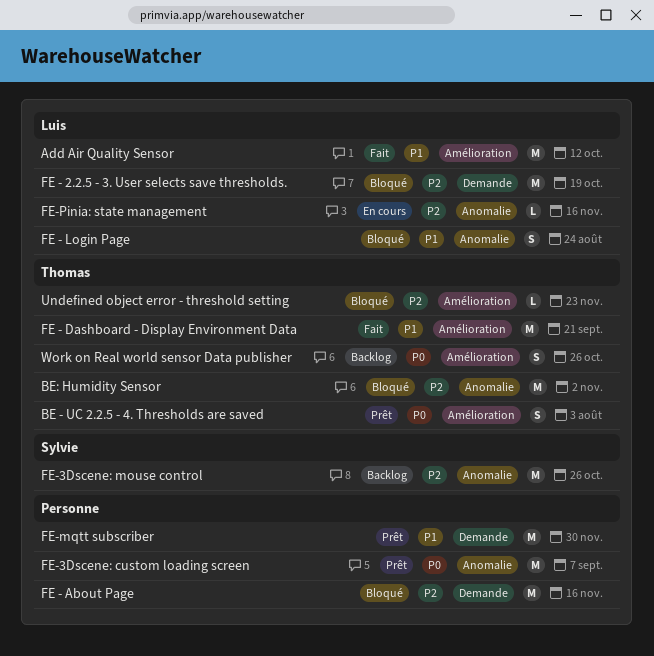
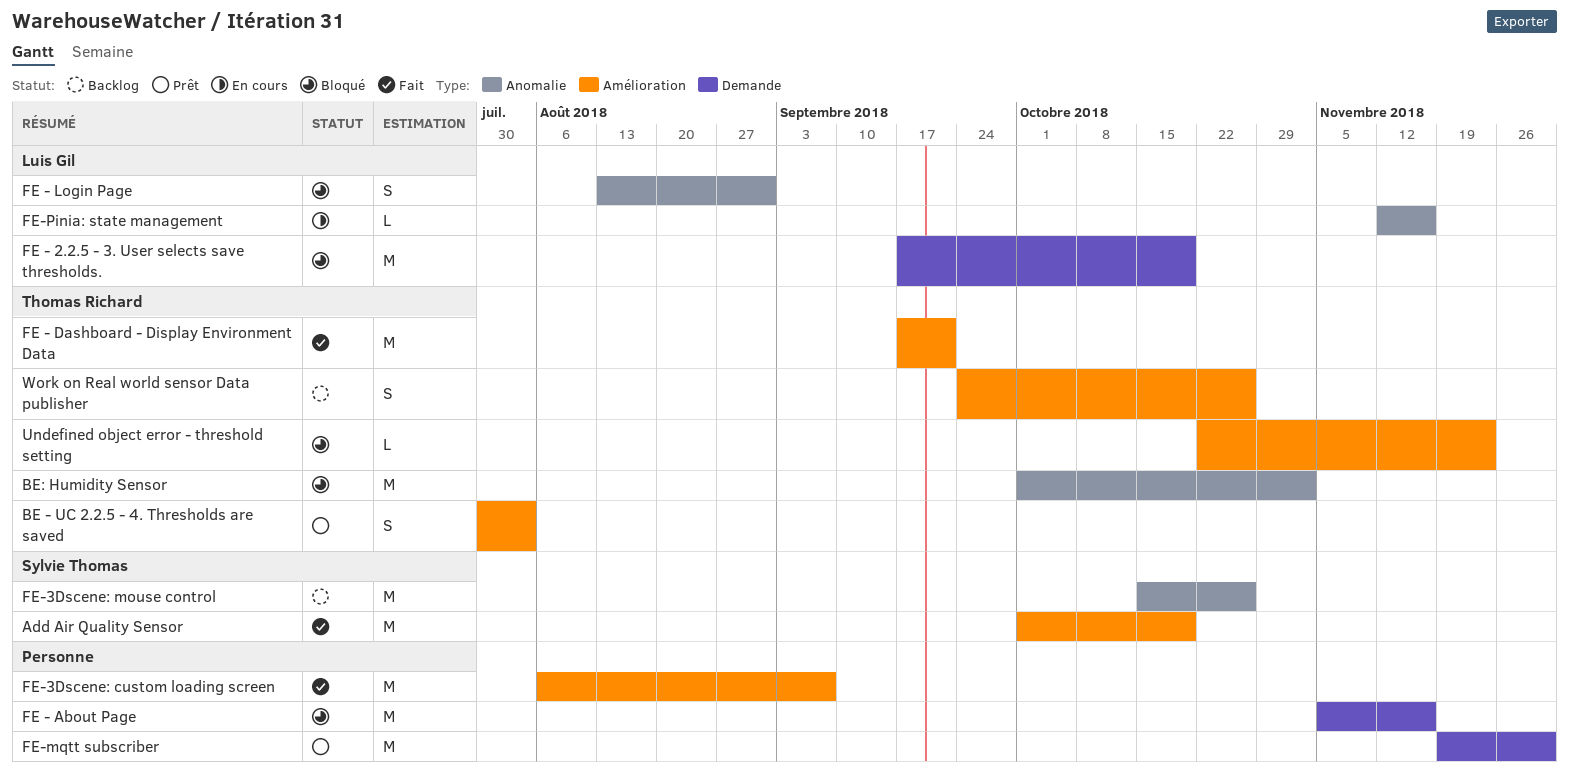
Add Air Quality Sensor, owner: Luis Gil -> Sylvie Thomas
Add Air Quality Sensor, due: Oct 12 -> Oct 19
FE - Login Page, due: Aug 24 -> Aug 31
FE-3Dscene: custom loading screen, status: Prêt -> Fait
FE-3Dscene: custom loading screen, label: Anomalie -> Amélioration

